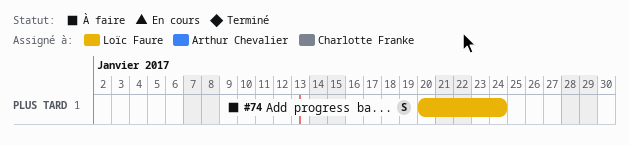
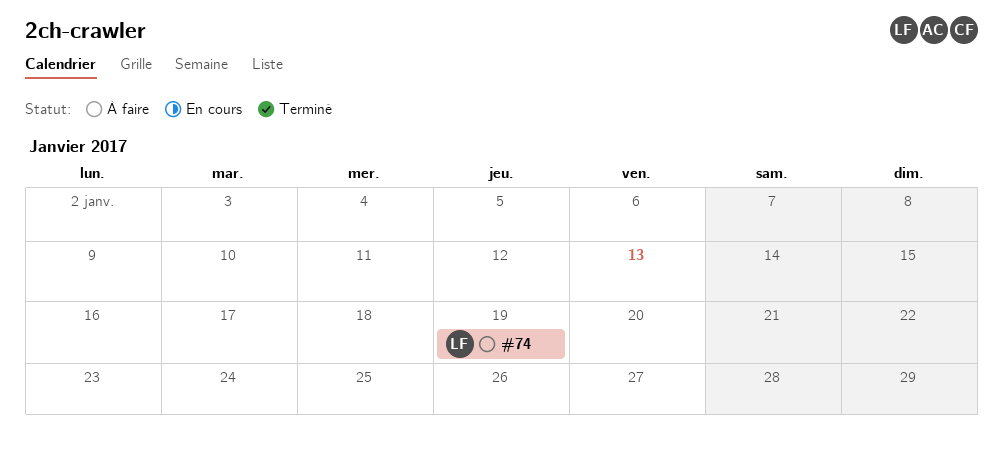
#74, start: Jan 20 -> Jan 19
#74, due: Jan 24 -> Jan 19

